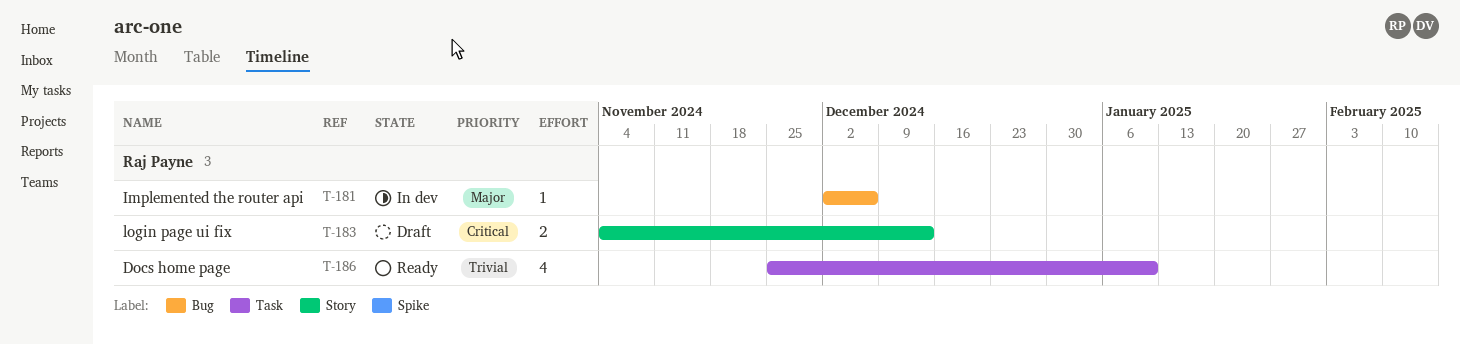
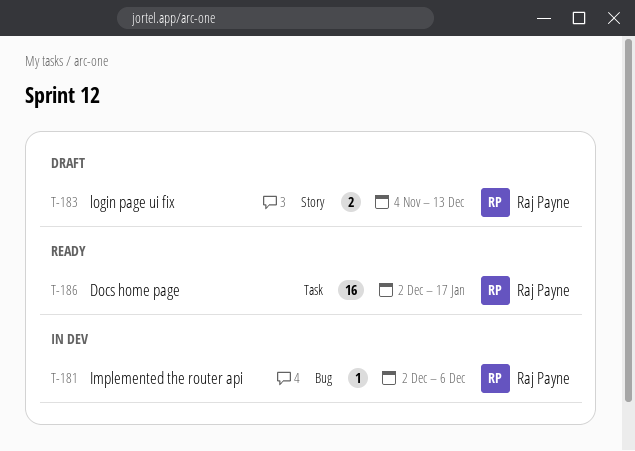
T-186, estimate: 4 -> 16
T-186, start: Nov 25 -> Dec 2
T-186, due: Jan 10 -> Jan 17

